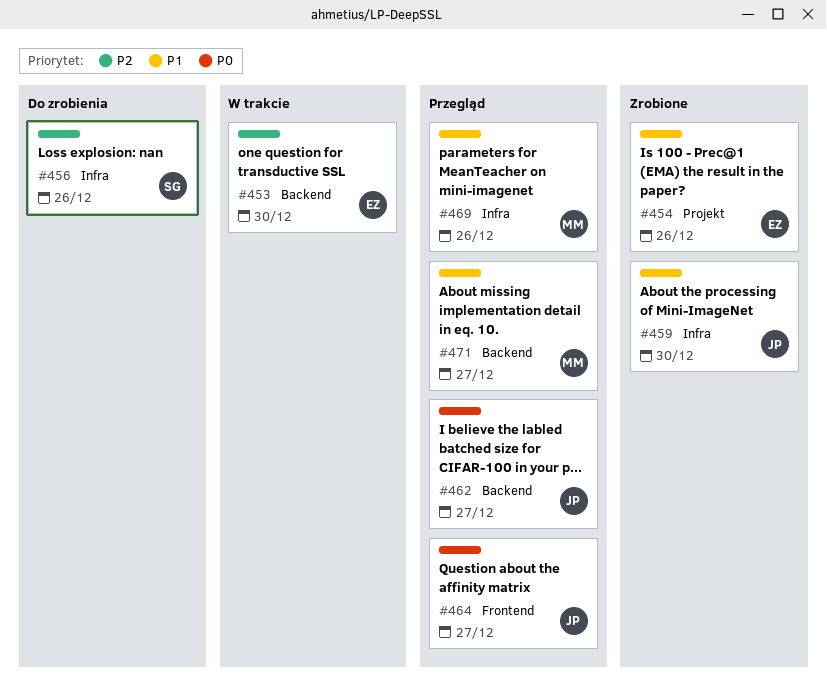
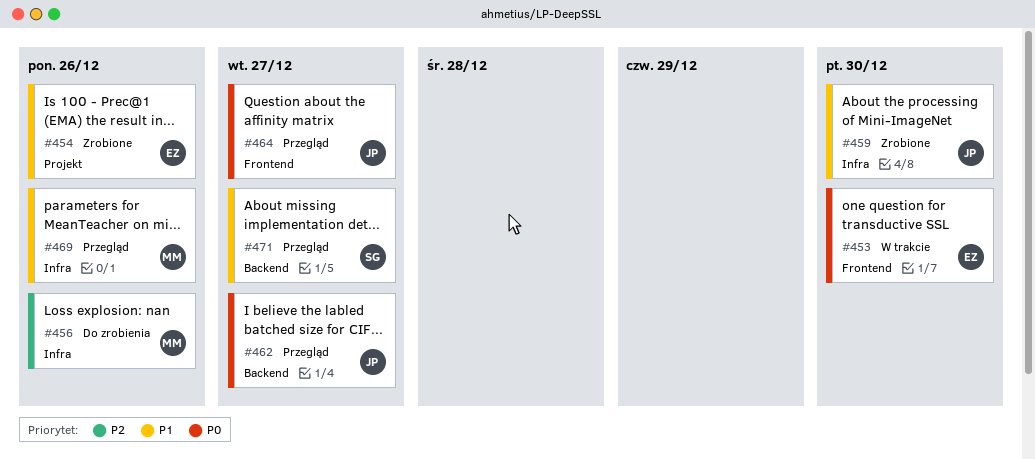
#453, priority: P2 -> P0
#453, label: Backend -> Frontend
#456, owner: SG -> MM
#471, owner: MM -> SG

